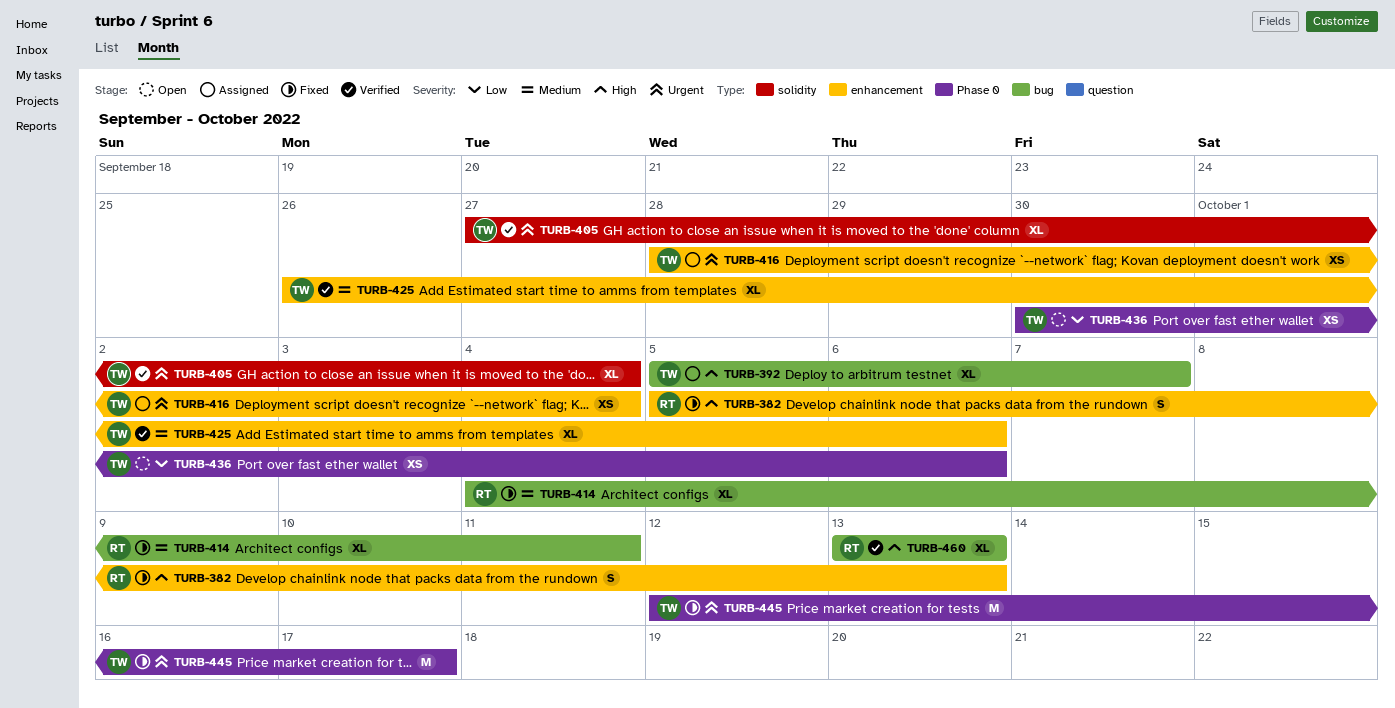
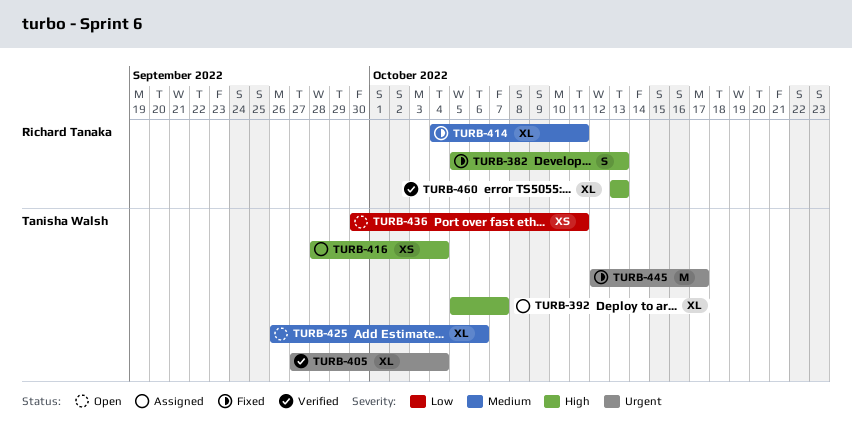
TURB-416, priority: Urgent -> High
TURB-425, status: Verified -> Open
TURB-436, due: Oct 6 -> Oct 11

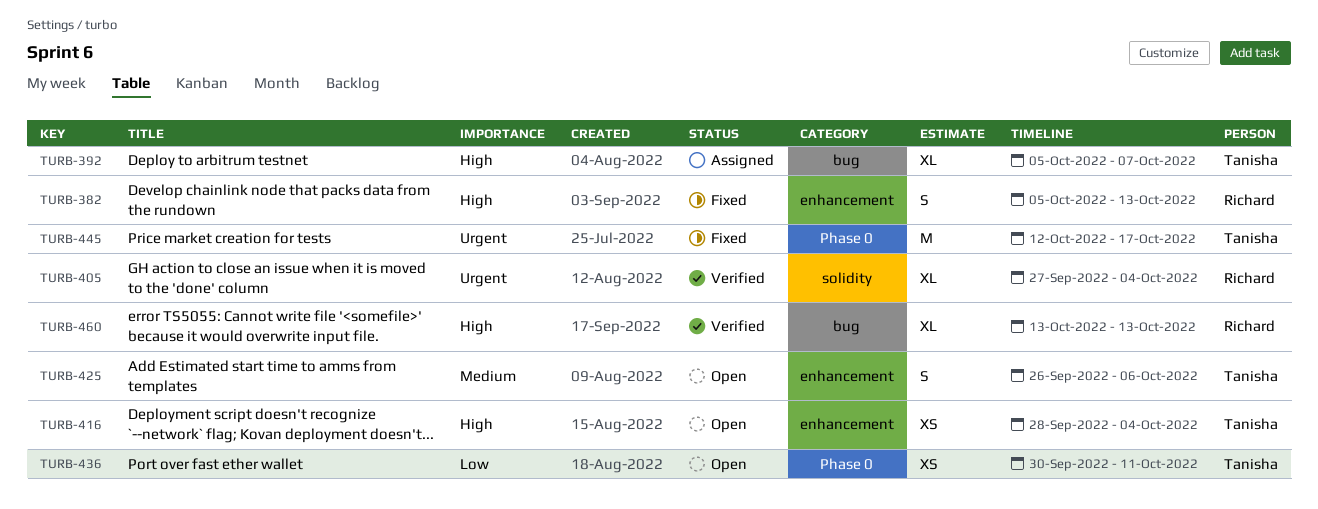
TURB-405, owner: Tanisha Walsh -> Richard Tanaka
TURB-414: present -> none
TURB-416, status: Assigned -> Open
TURB-425, estimate: XL -> S

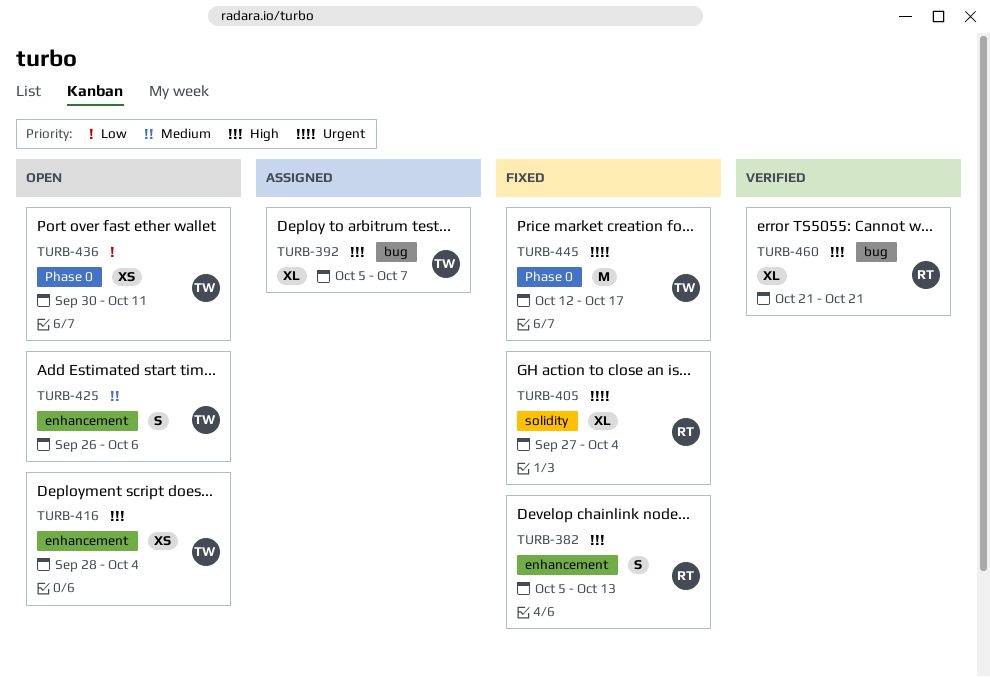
TURB-405, status: Verified -> Fixed
TURB-460, start: Oct 13 -> Oct 21
TURB-460, due: Oct 13 -> Oct 21

